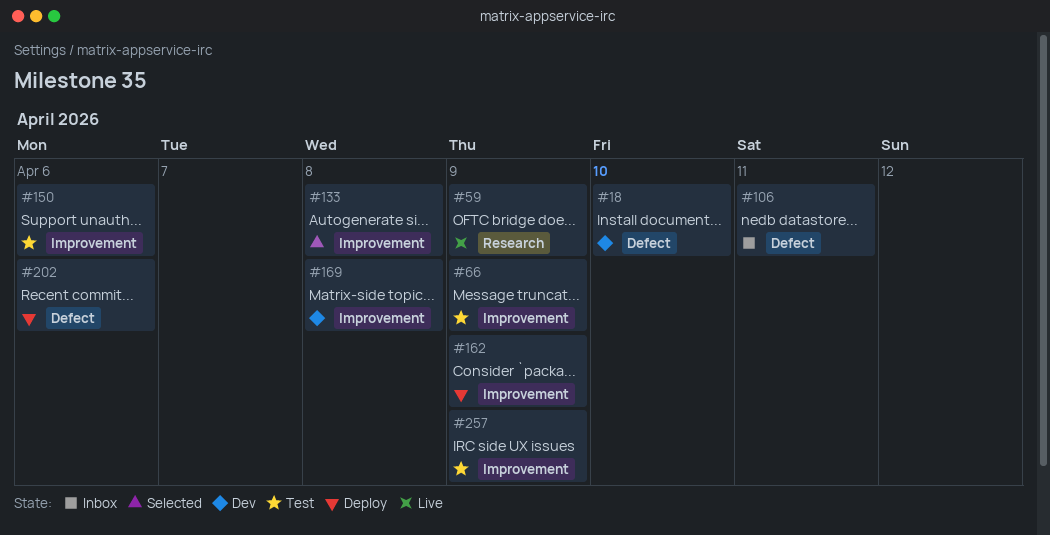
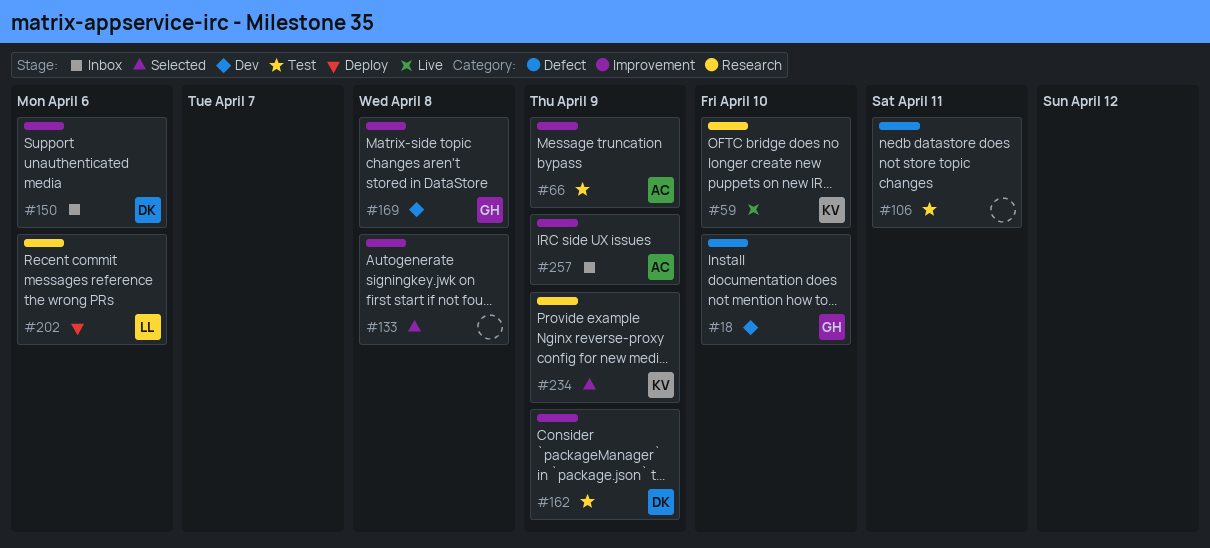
#59, due: Apr 9 -> Apr 10
#106, status: Inbox -> Test
#150, status: Test -> Inbox
#162, status: Deploy -> Test
#202, label: Defect -> Research
#234: none -> present
#257, status: Test -> Inbox

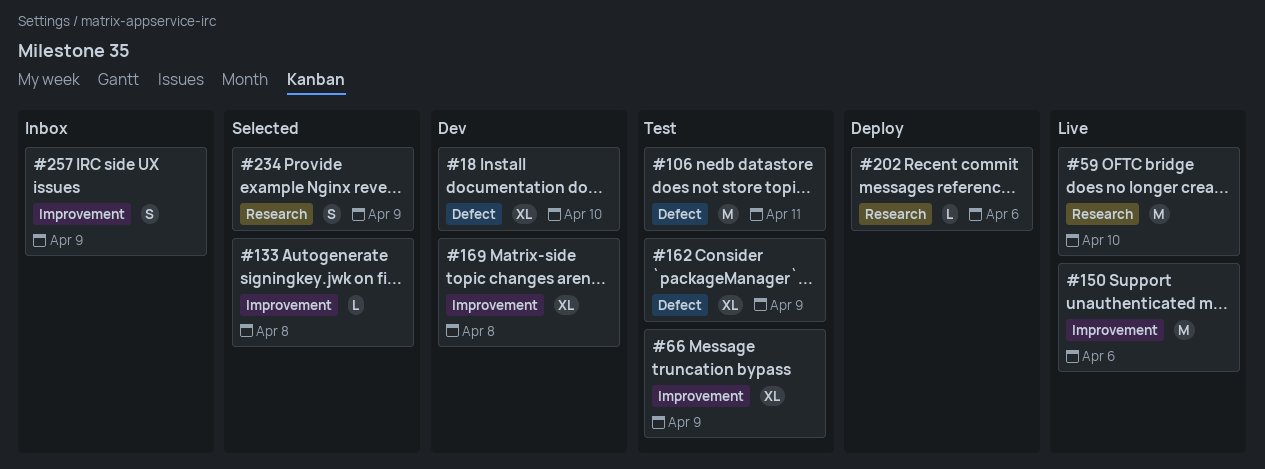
#150, status: Inbox -> Live
#162, label: Improvement -> Defect

